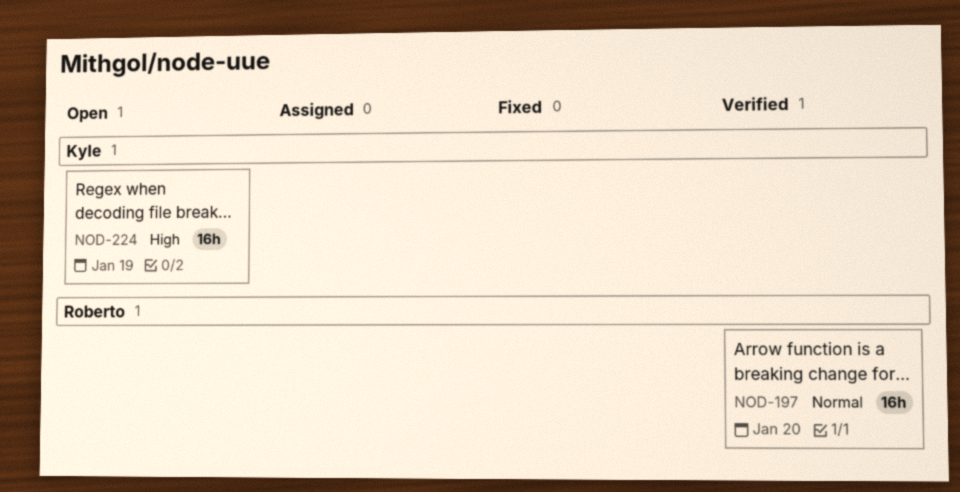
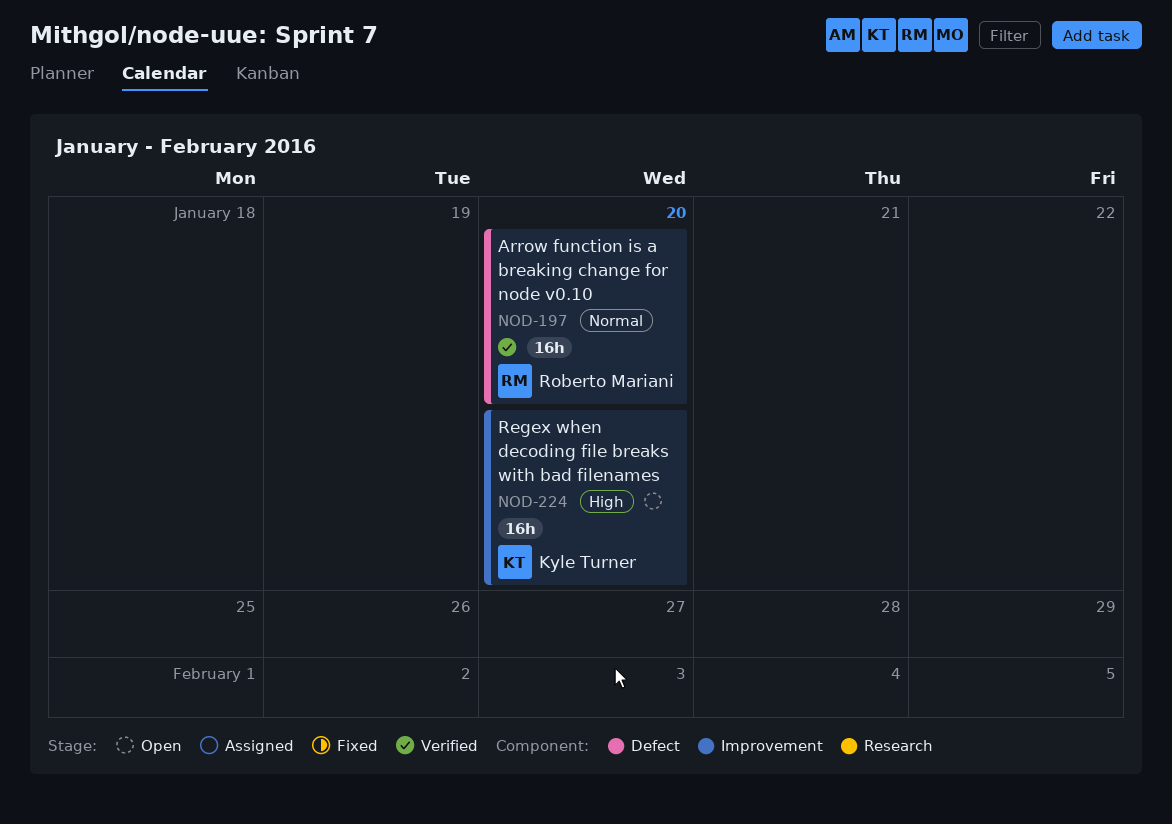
NOD-224, due: Jan 19 -> Jan 20

